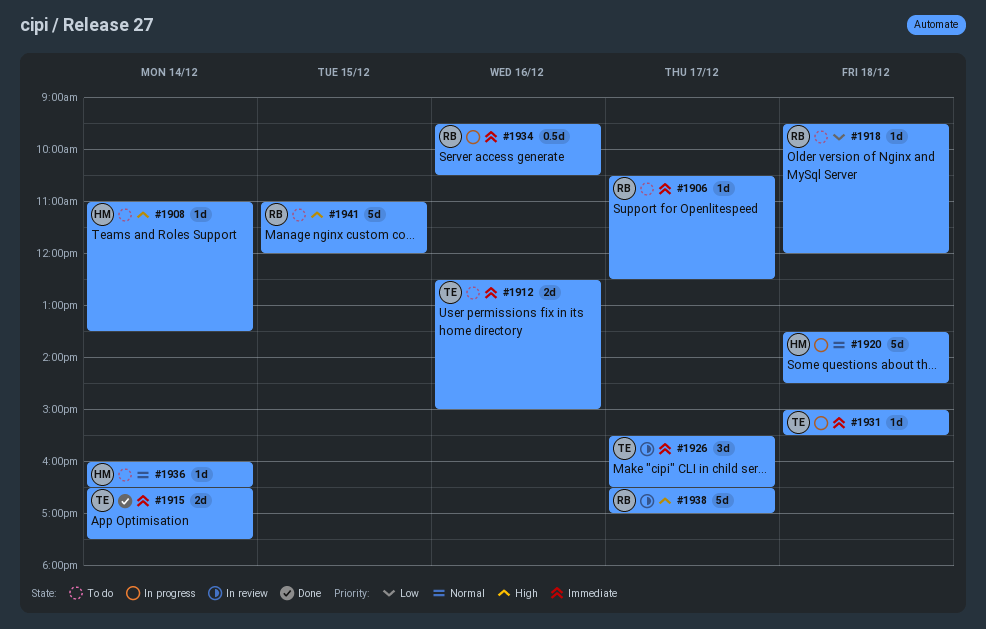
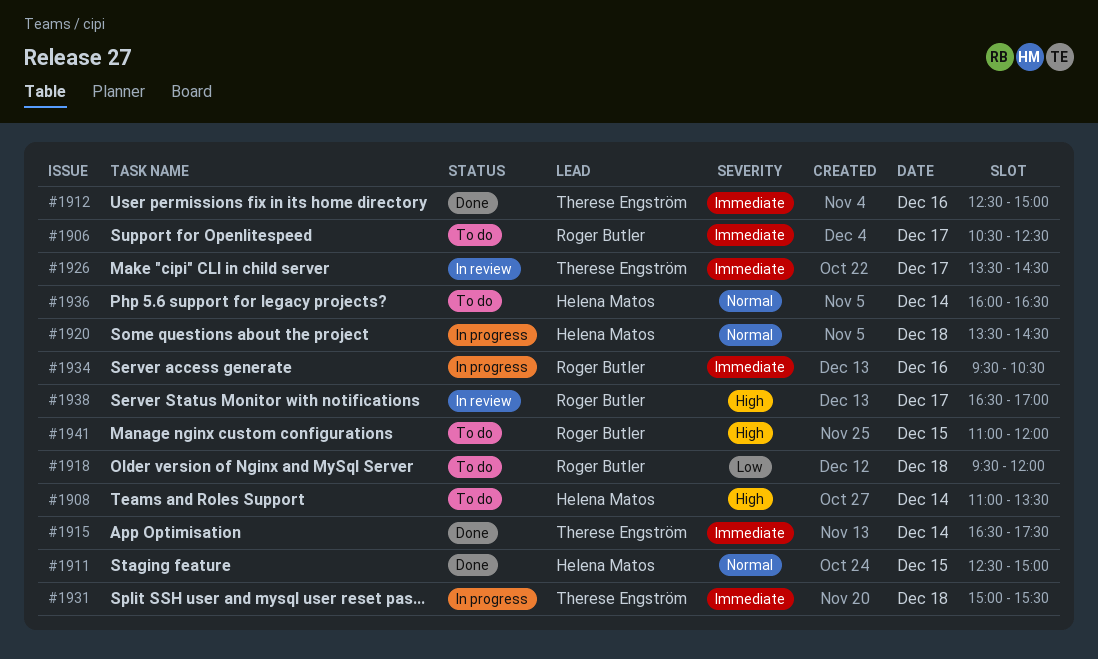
#1911: none -> present
#1912, status: To do -> Done
#1926, begins: 15:30 -> 13:30
#1926, ends: 16:30 -> 14:30

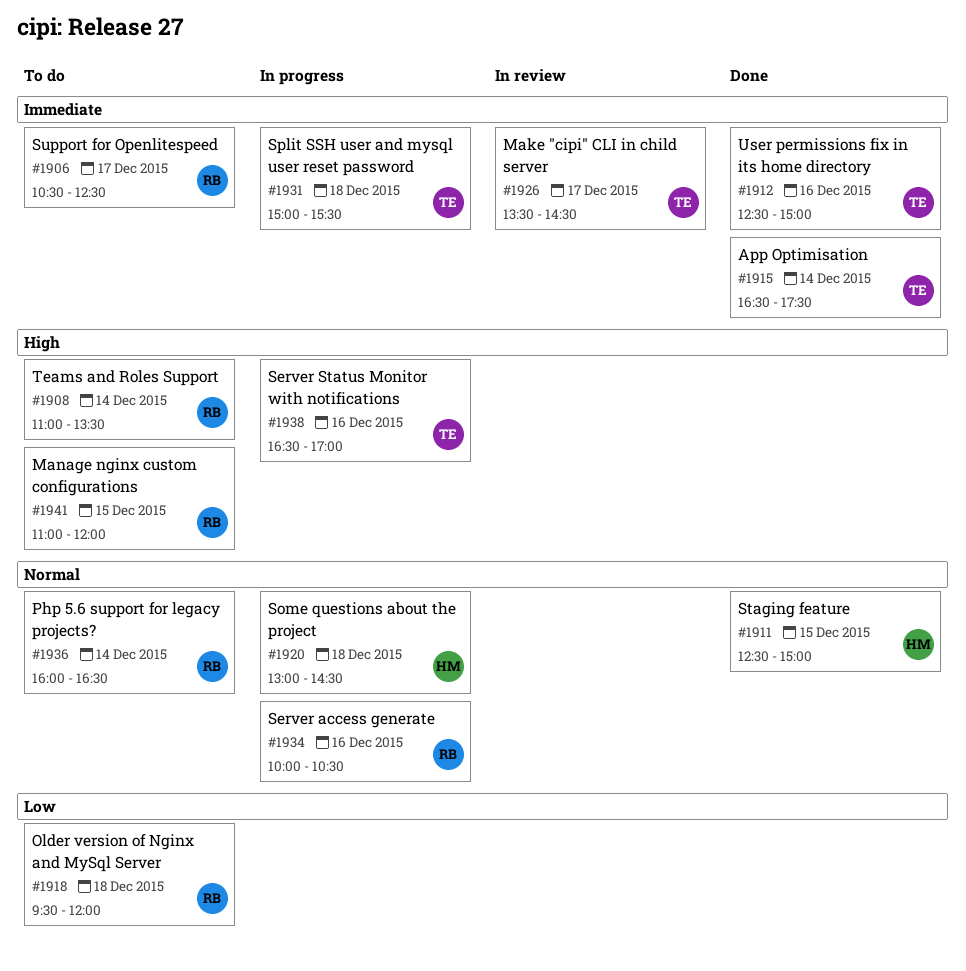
#1908, owner: Helena Matos -> Roger Butler
#1920, begins: 13:30 -> 13:00
#1934, priority: Immediate -> Normal
#1934, begins: 09:30 -> 10:00
#1936, owner: Helena Matos -> Roger Butler
#1938, status: In review -> In progress
#1938, owner: Roger Butler -> Therese Engström
#1938, day: Dec 17 -> Dec 16

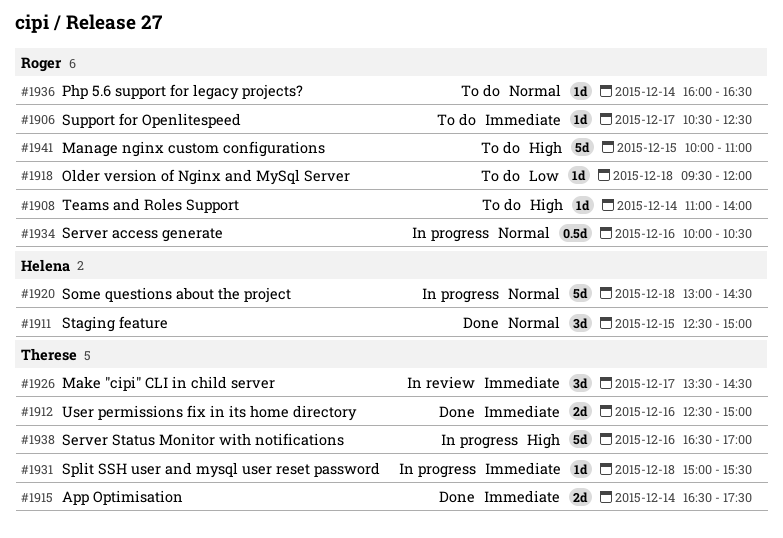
#1908, ends: 13:30 -> 14:00
#1941, begins: 11:00 -> 10:00
#1941, ends: 12:00 -> 11:00

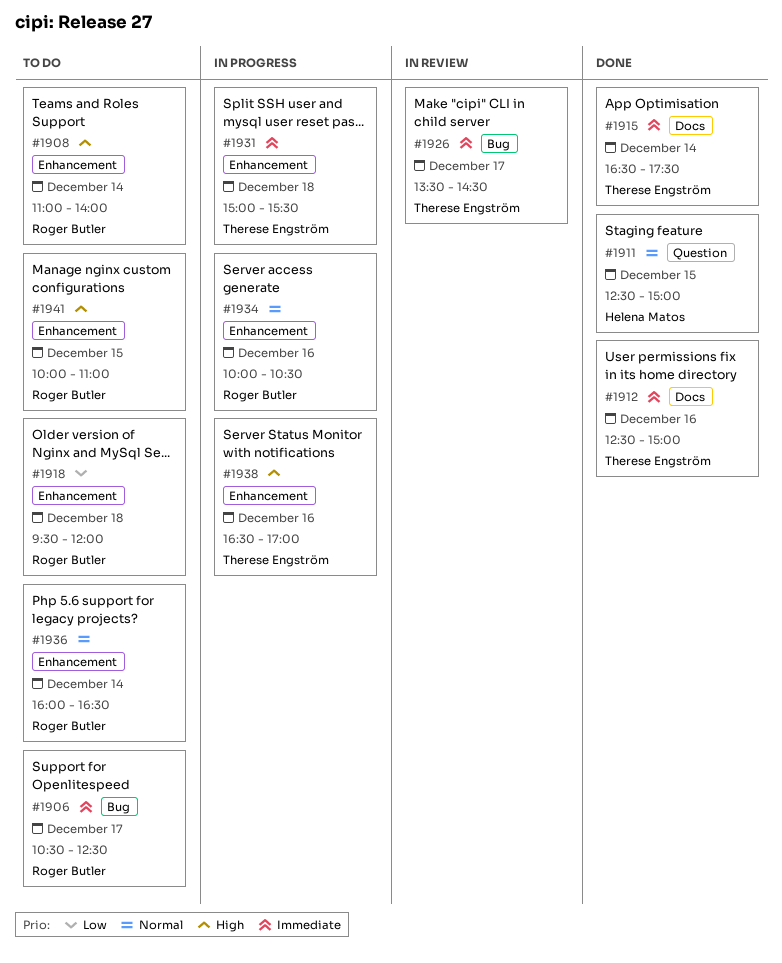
#1920: present -> none

